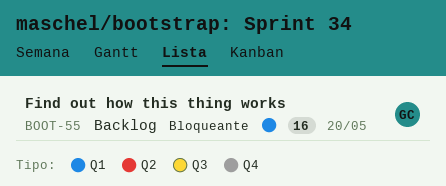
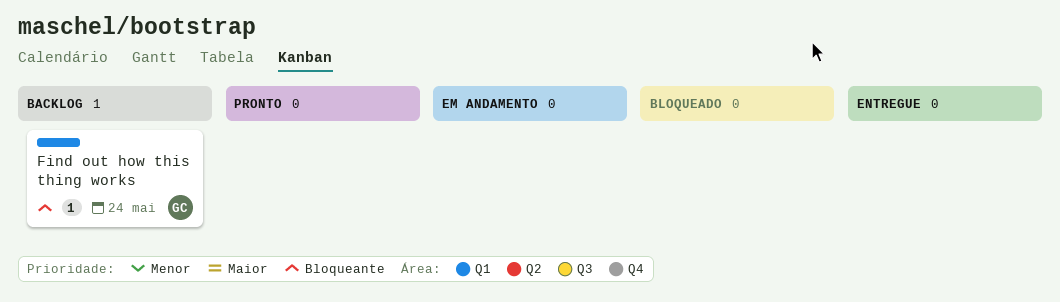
Find out how this thing works, estimate: 16 -> 1
Find out how this thing works, due: May 20 -> May 24

